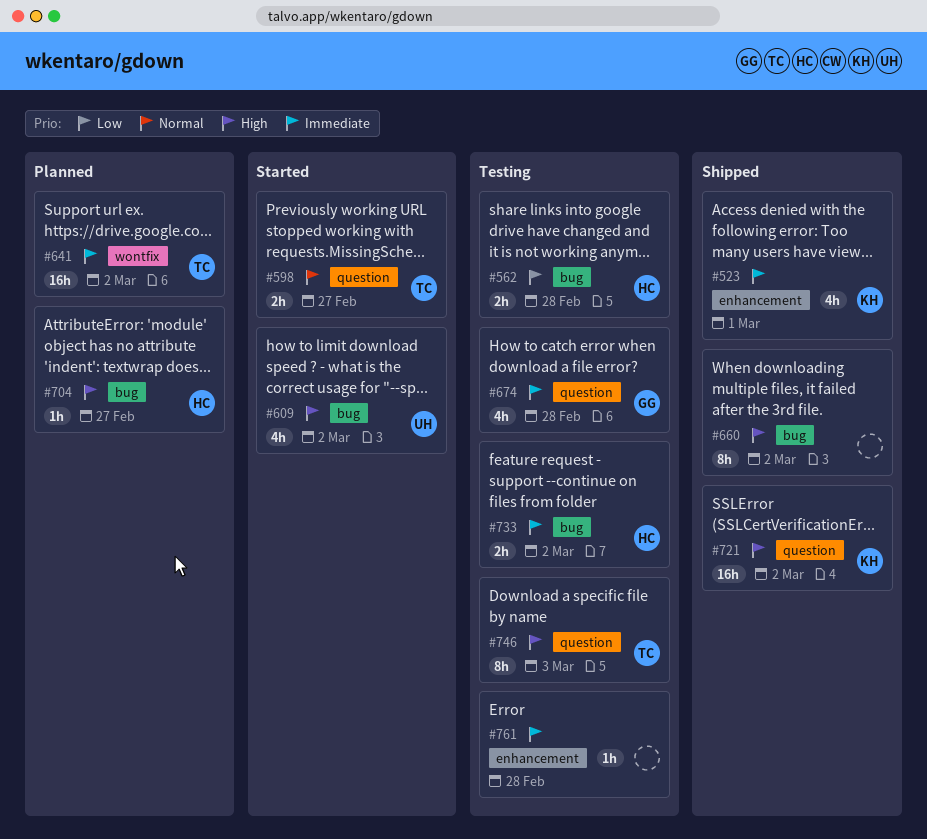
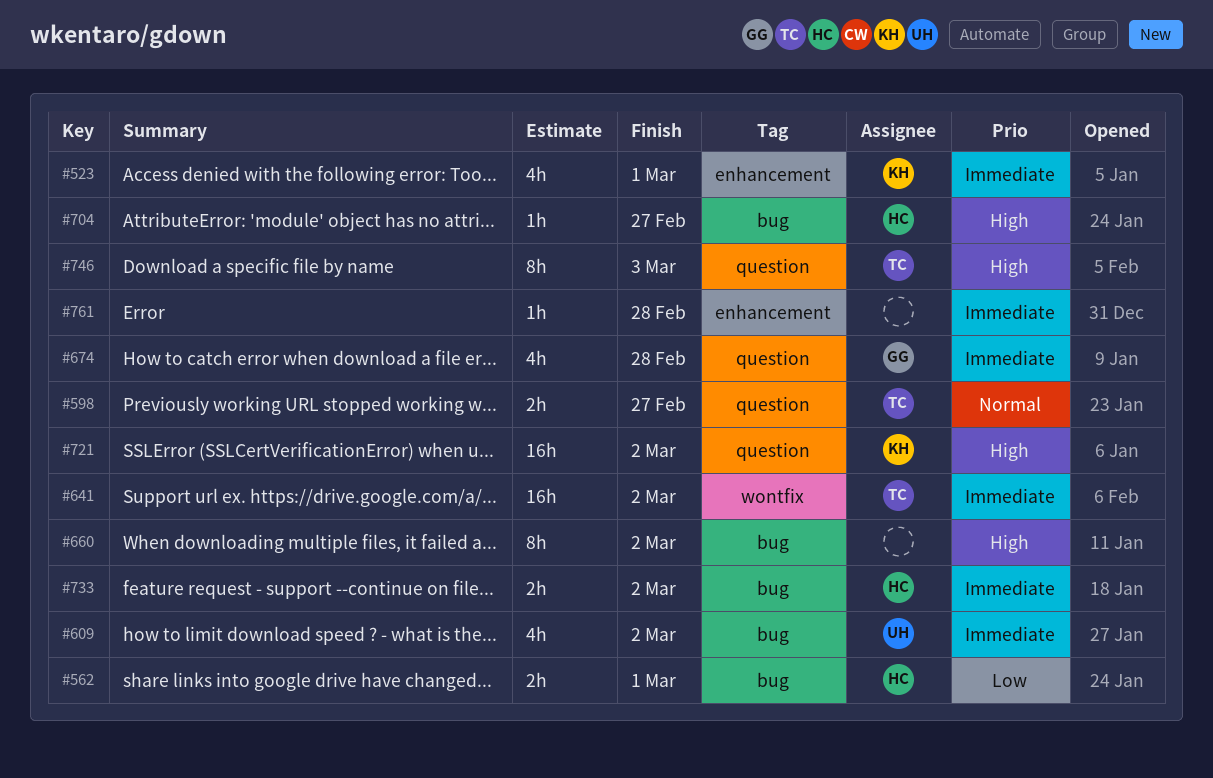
#562, due: Feb 28 -> Mar 1
#609, priority: High -> Immediate

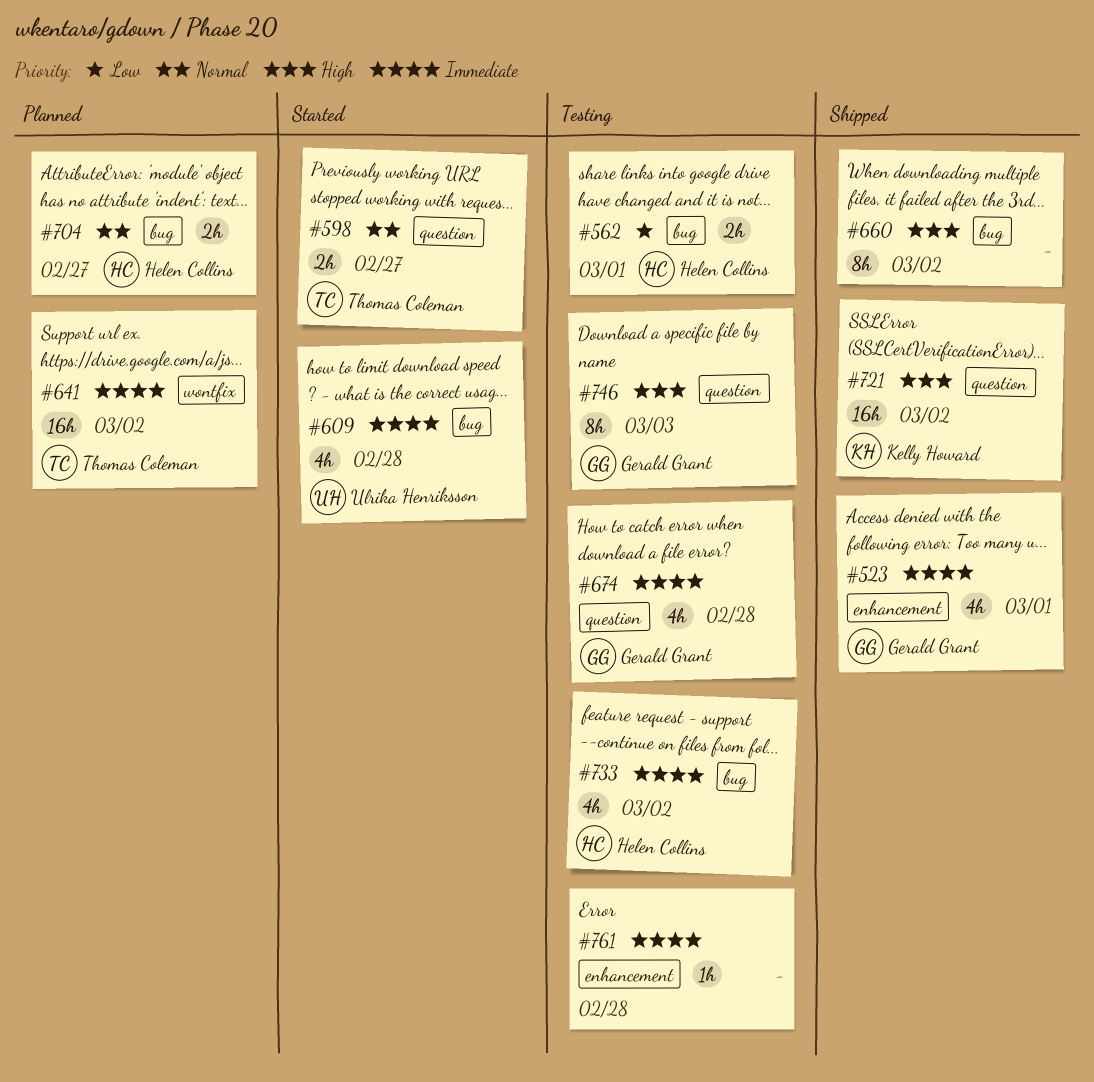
#523, owner: Kelly Howard -> Gerald Grant
#609, due: Mar 2 -> Feb 28
#704, priority: High -> Normal
#704, estimate: 1h -> 2h
#733, estimate: 2h -> 4h
#746, owner: Thomas Coleman -> Gerald Grant

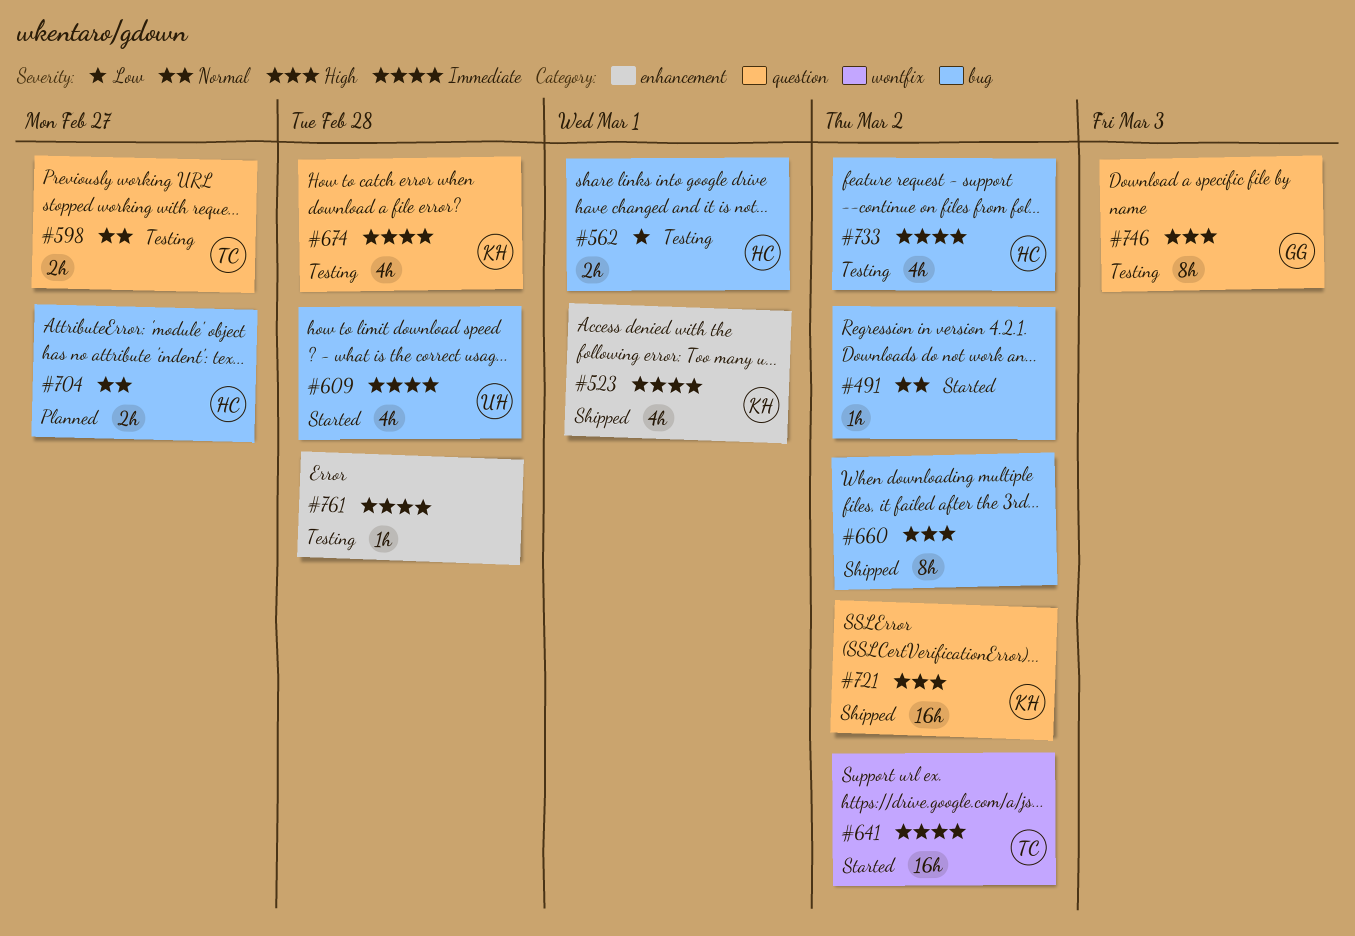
#491: none -> present
#523, owner: Gerald Grant -> Kelly Howard
#598, status: Started -> Testing
#641, status: Planned -> Started
#674, owner: Gerald Grant -> Kelly Howard

